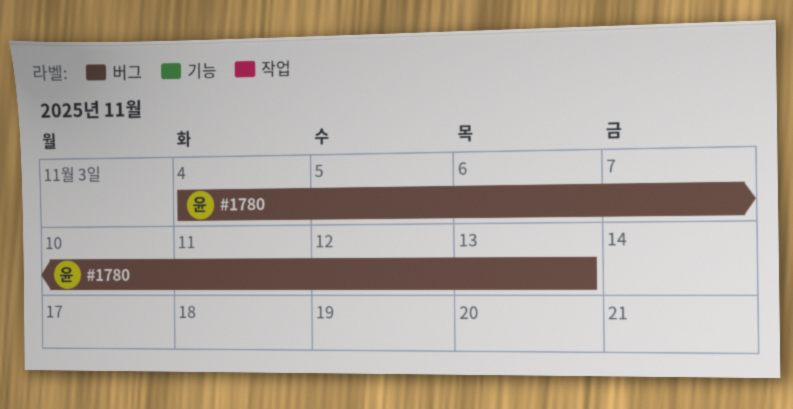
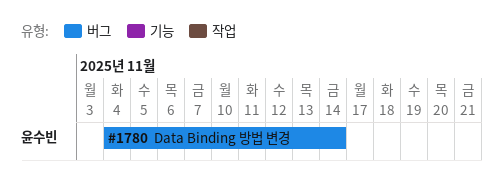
#1780, due: Nov 13 -> Nov 14

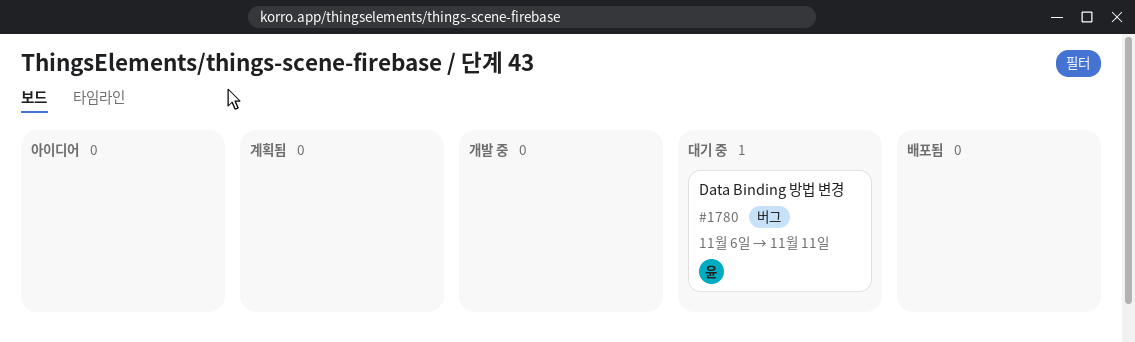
#1780, start: Nov 4 -> Nov 6
#1780, due: Nov 14 -> Nov 11

